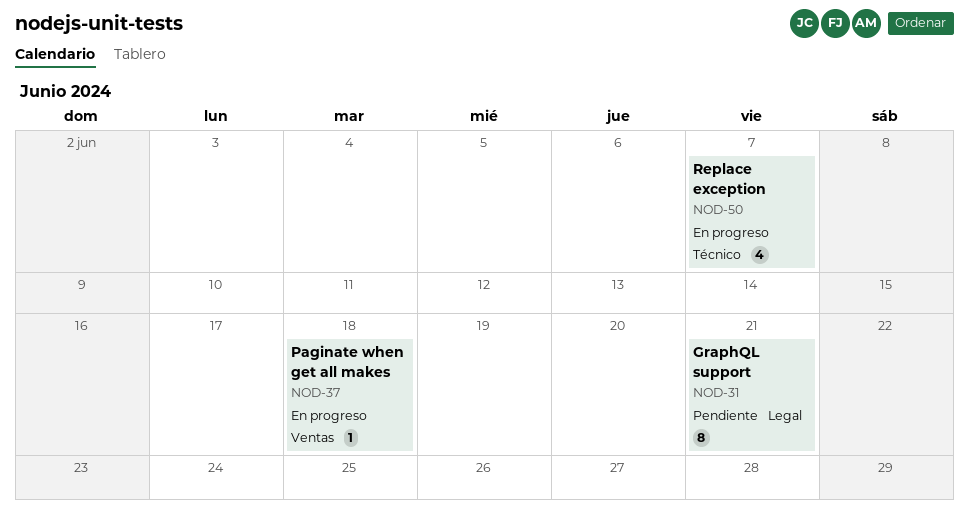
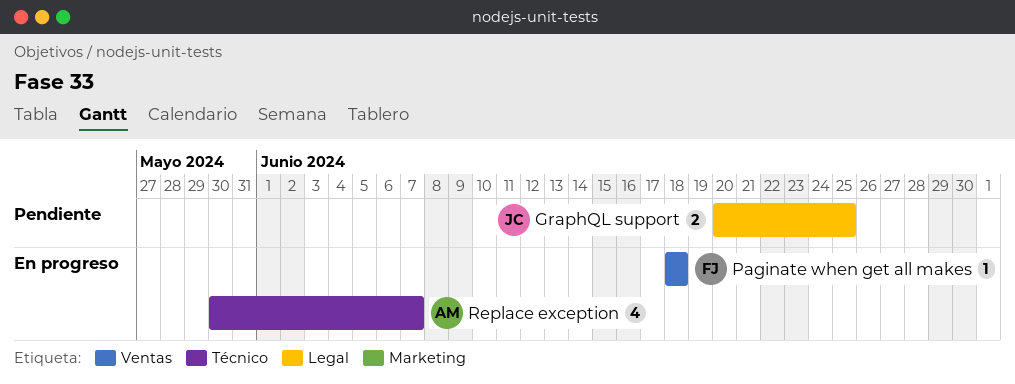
GraphQL support, estimate: 8 -> 2
GraphQL support, due: Jun 21 -> Jun 25

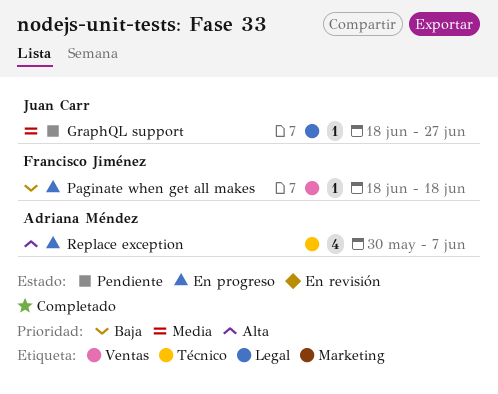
GraphQL support, estimate: 2 -> 1
GraphQL support, start: Jun 20 -> Jun 18
GraphQL support, due: Jun 25 -> Jun 27

